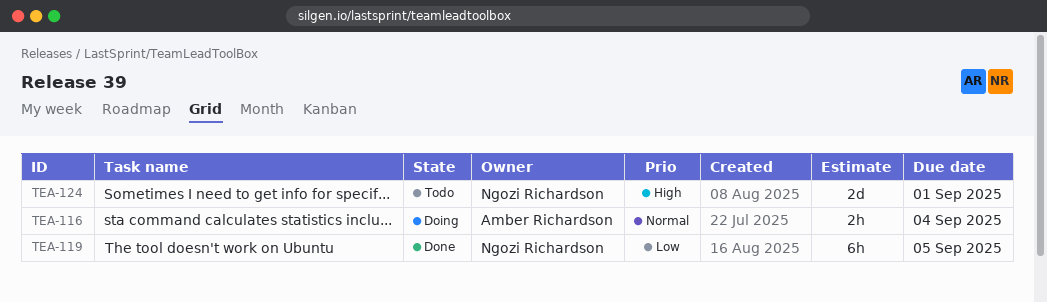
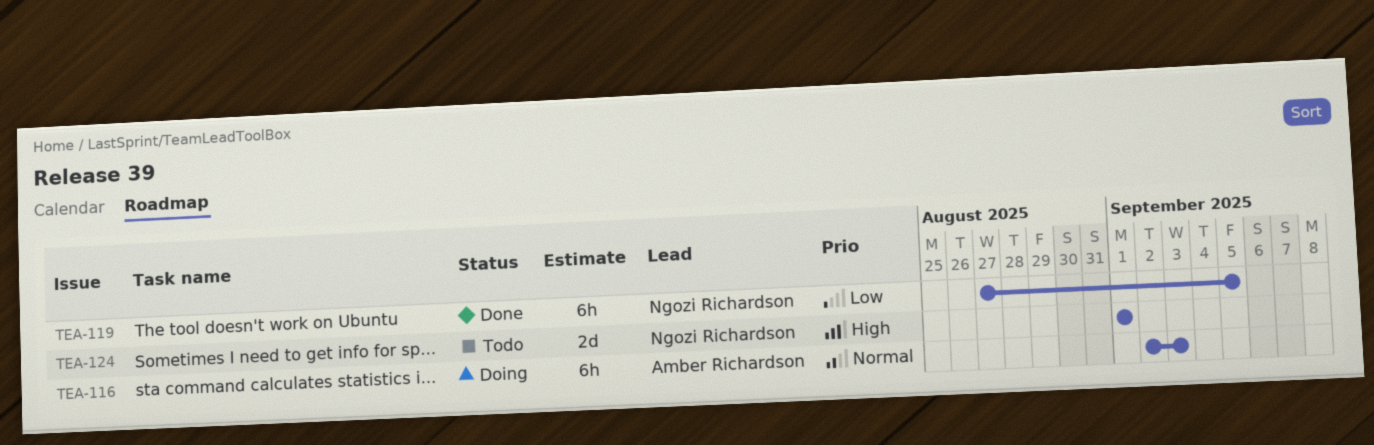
TEA-116, estimate: 2h -> 6h
TEA-116, due: Sep 4 -> Sep 3

